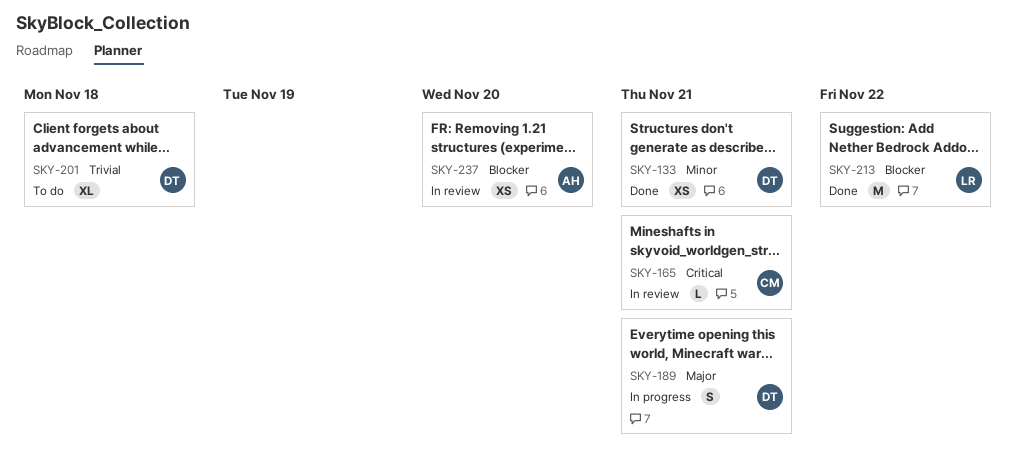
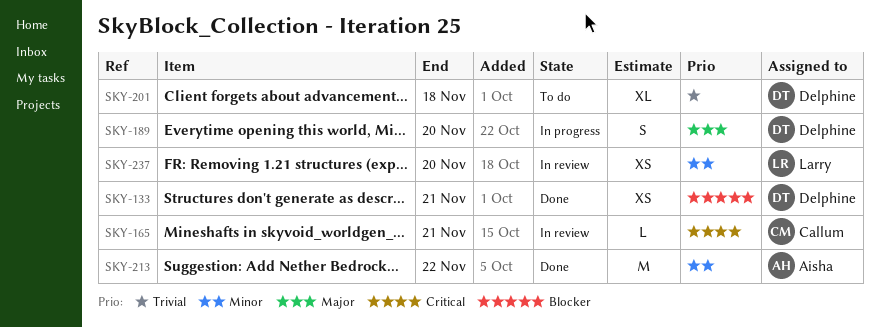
SKY-133, priority: Minor -> Blocker
SKY-189, due: Nov 21 -> Nov 20
SKY-213, owner: Larry -> Aisha
SKY-213, priority: Blocker -> Minor
SKY-237, owner: Aisha -> Larry
SKY-237, priority: Blocker -> Minor

